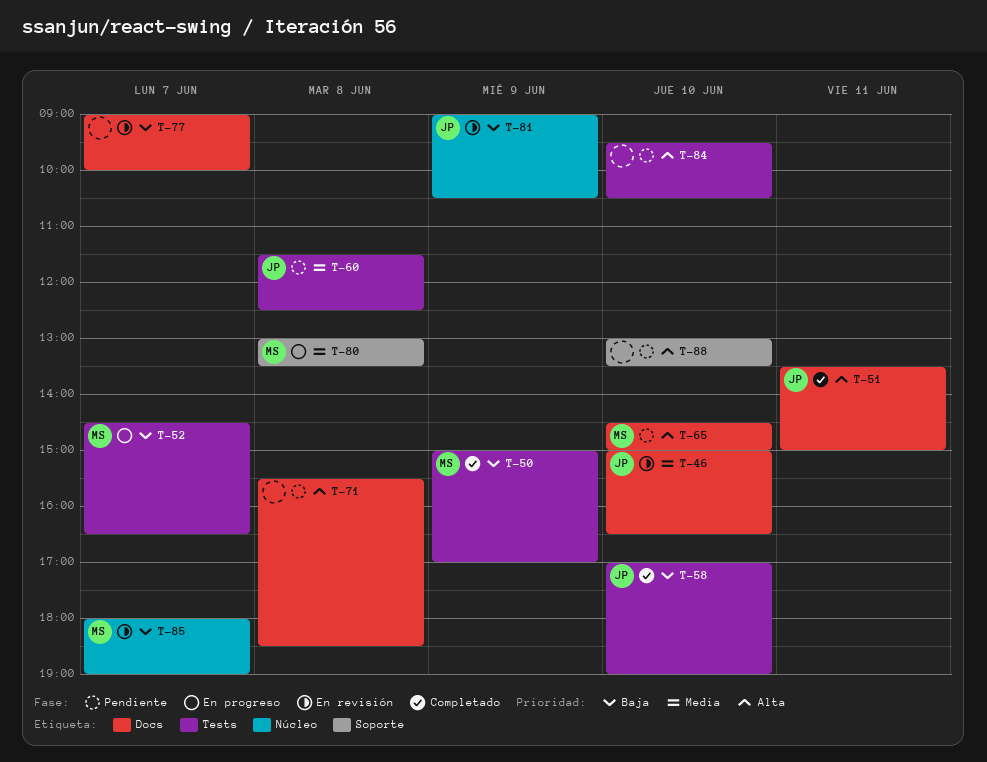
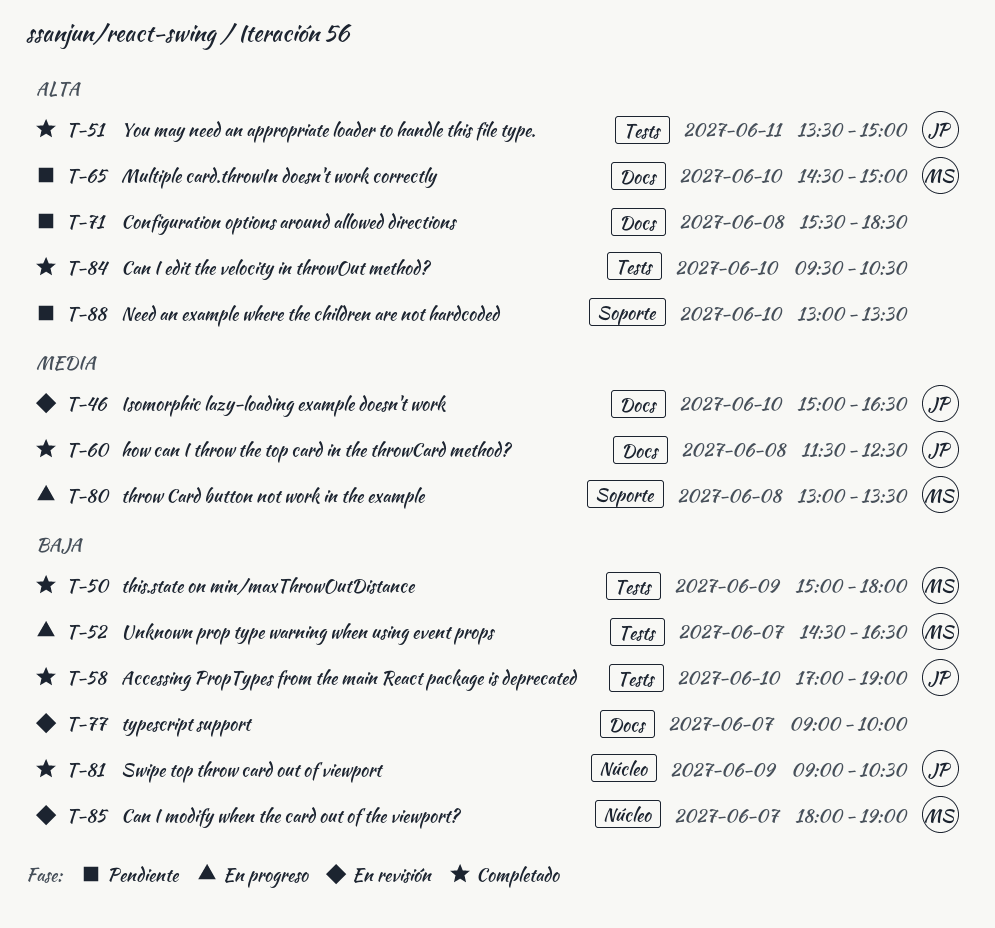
T-50, ends: 17:00 -> 18:00
T-51, label: Docs -> Tests
T-60, status: Pendiente -> Completado
T-60, label: Tests -> Docs
T-81, status: En revisión -> Completado
T-84, status: Pendiente -> Completado

